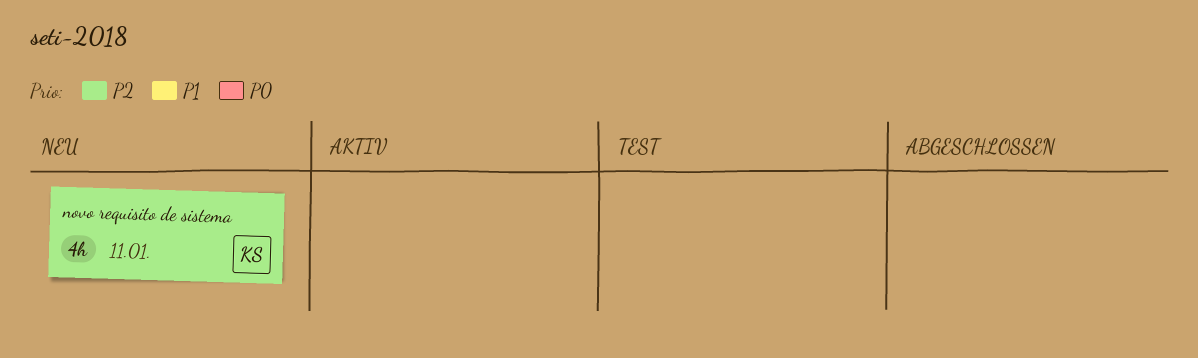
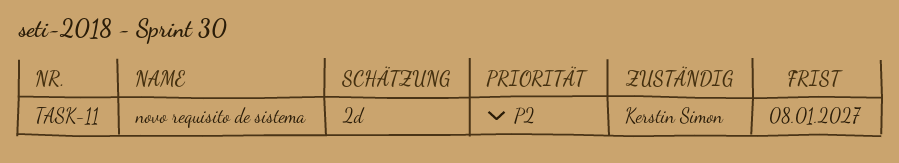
novo requisito de sistema, estimate: 4h -> 2d
novo requisito de sistema, due: Jan 11 -> Jan 8

